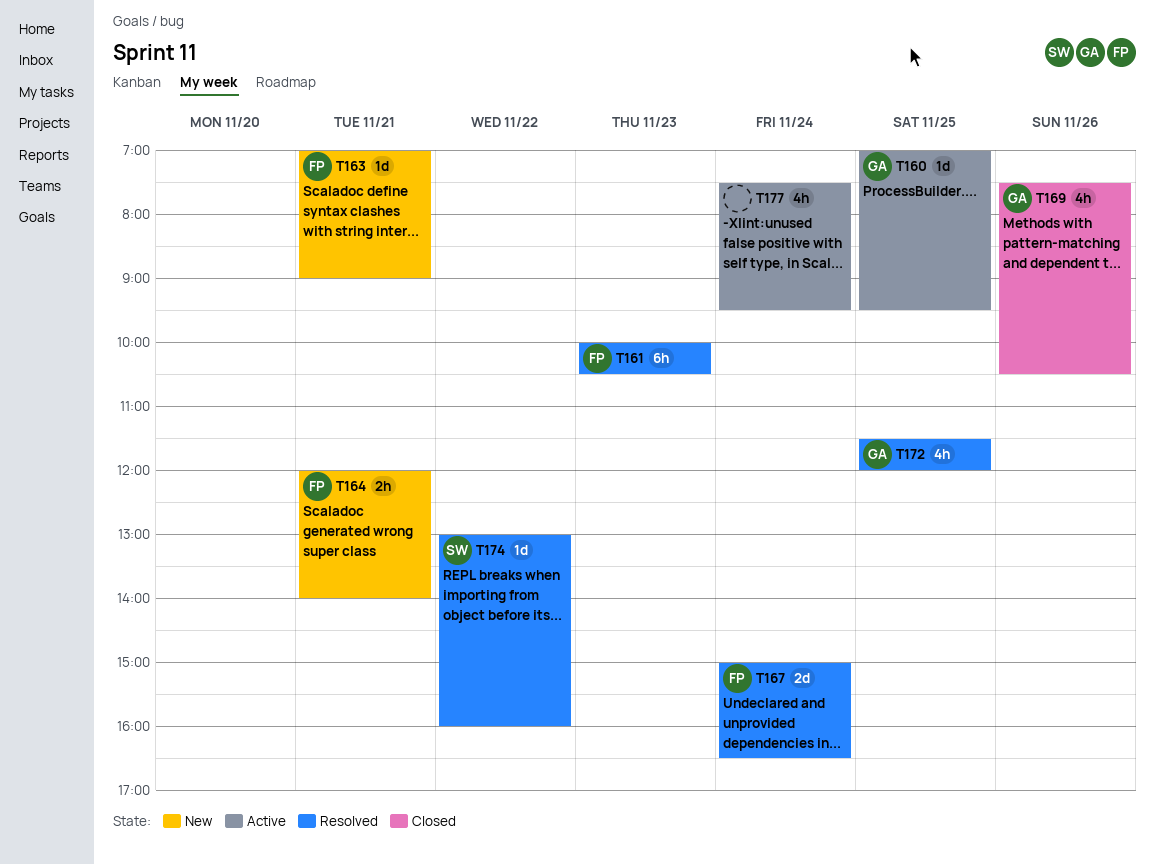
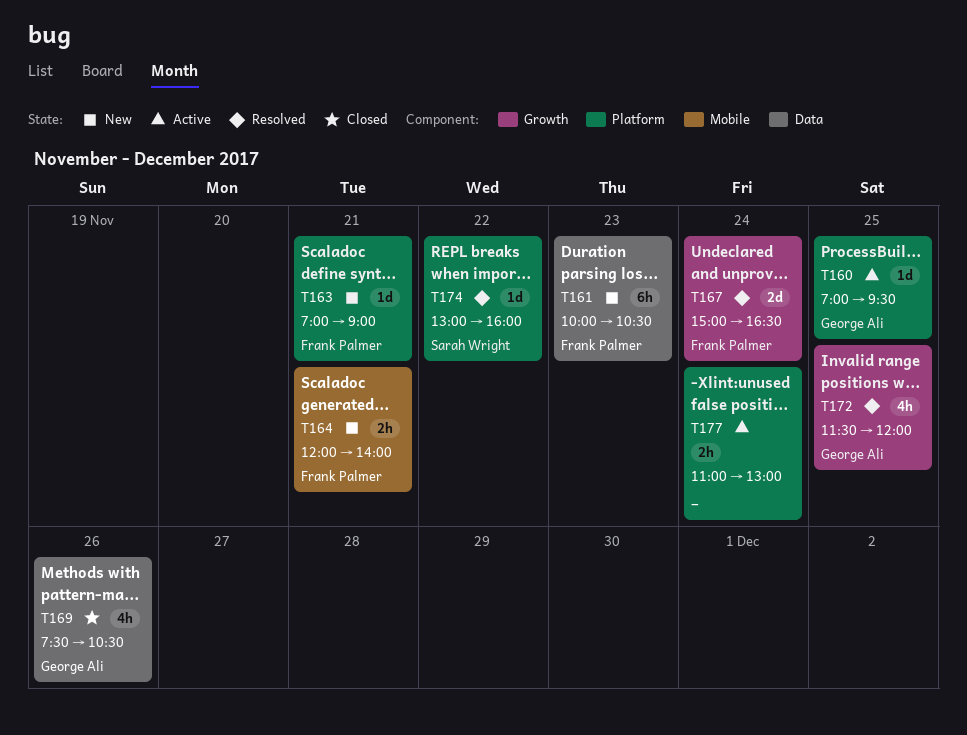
T161, status: Resolved -> New
T177, estimate: 4h -> 2h
T177, begins: 07:30 -> 11:00
T177, ends: 09:30 -> 13:00

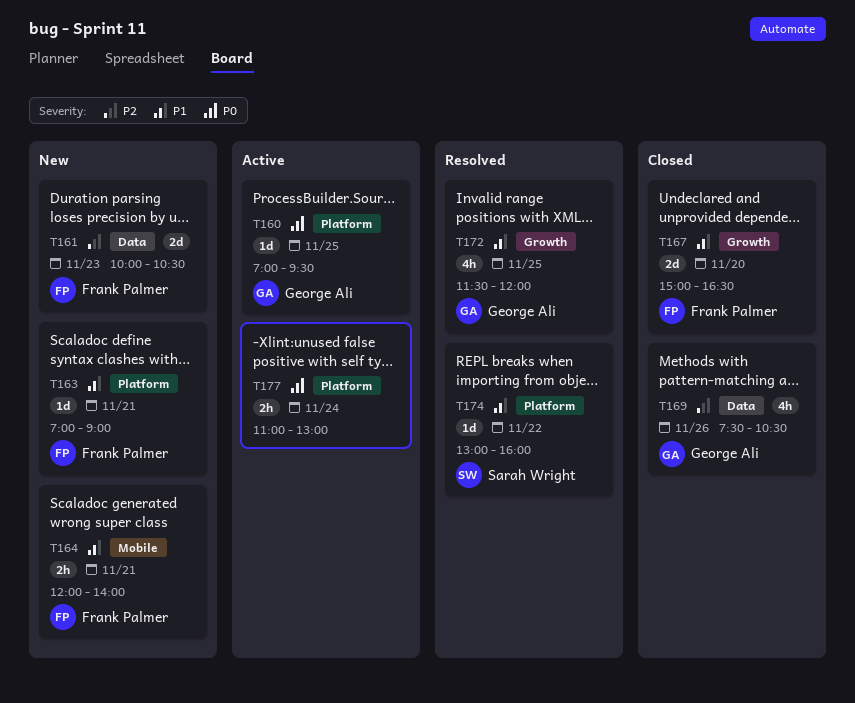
T161, estimate: 6h -> 2d
T167, status: Resolved -> Closed
T167, day: Nov 24 -> Nov 20

